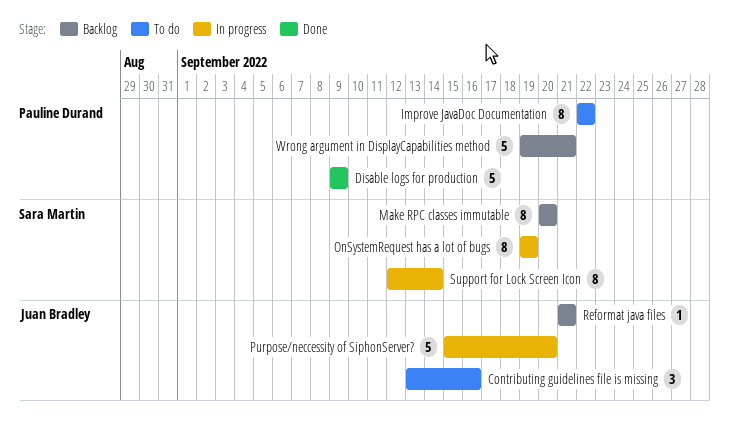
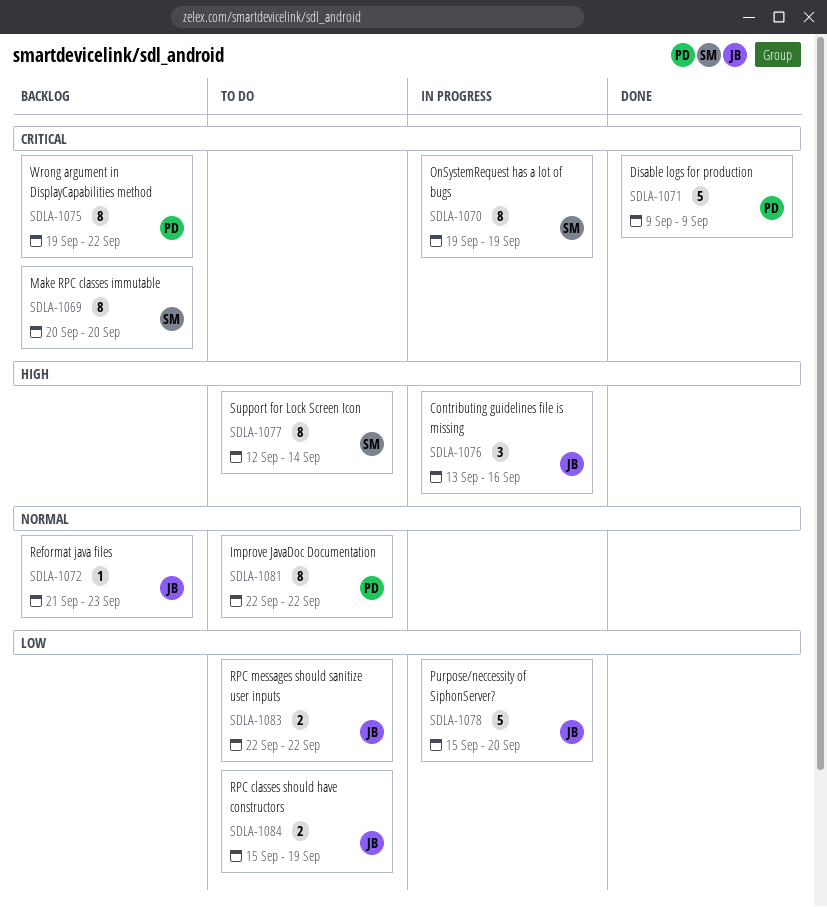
Contributing guidelines file is missing, status: To do -> In progress
Reformat java files, due: Sep 21 -> Sep 23
RPC classes should have constructors: none -> present
RPC messages should sanitize user inputs: none -> present
Support for Lock Screen Icon, status: In progress -> To do
Wrong argument in DisplayCapabilities method, estimate: 5 -> 8
Wrong argument in DisplayCapabilities method, due: Sep 21 -> Sep 22

